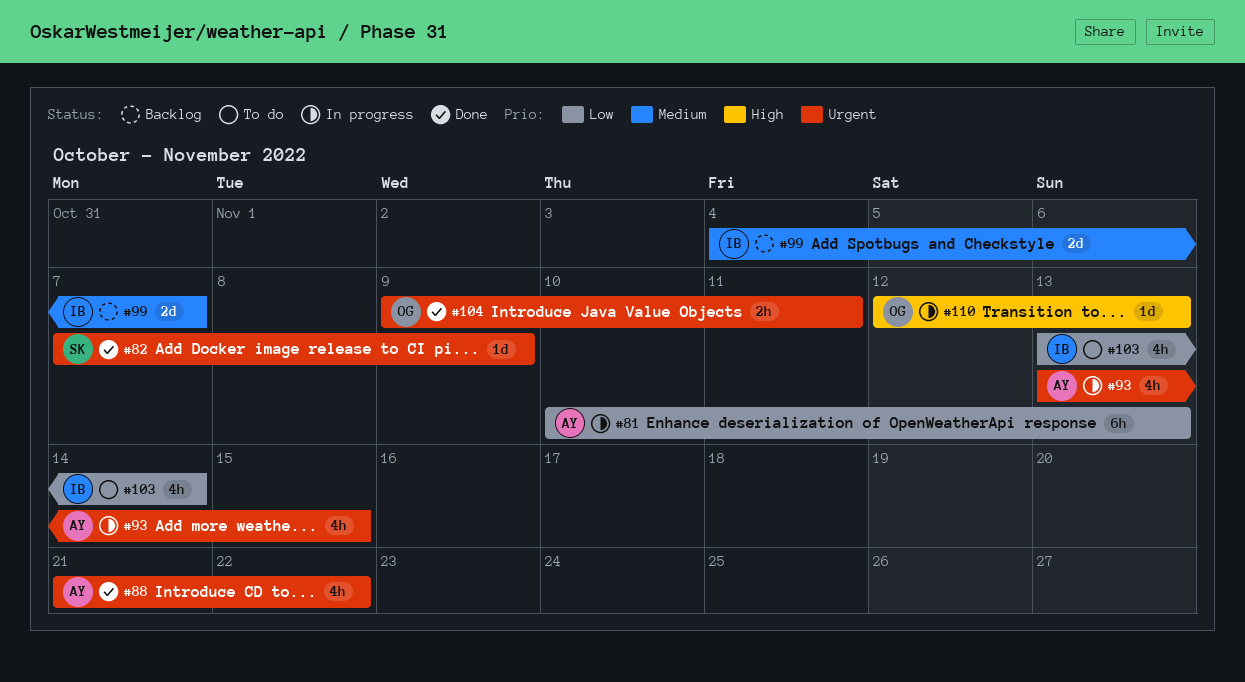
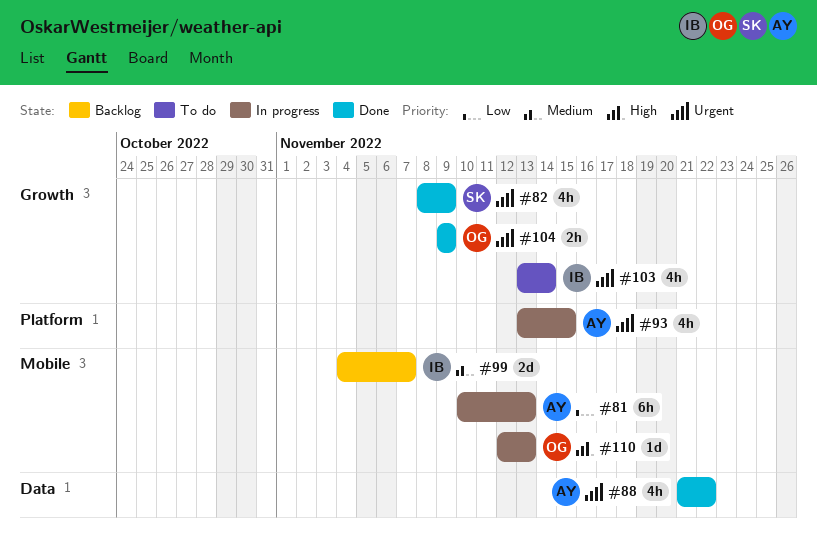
#82, estimate: 1d -> 4h
#82, start: Nov 7 -> Nov 8
#103, priority: Low -> Urgent
#104, due: Nov 11 -> Nov 9

